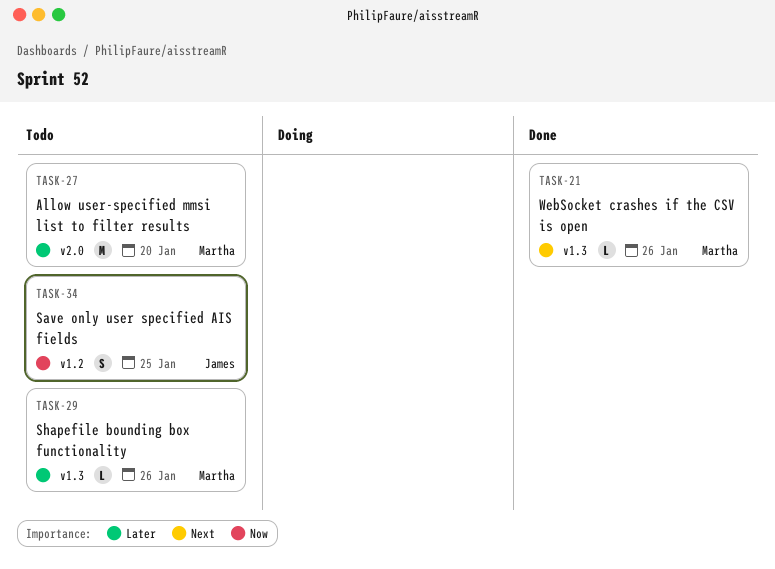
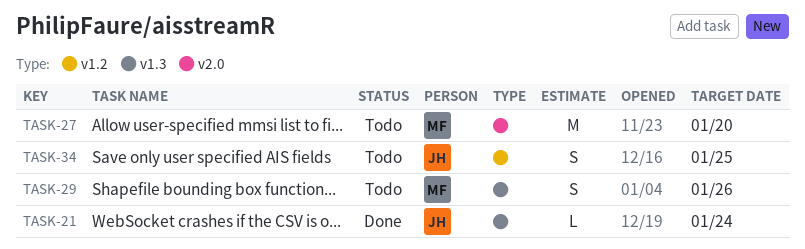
TASK-21, owner: Martha -> James
TASK-21, due: Jan 26 -> Jan 24
TASK-29, estimate: L -> S

